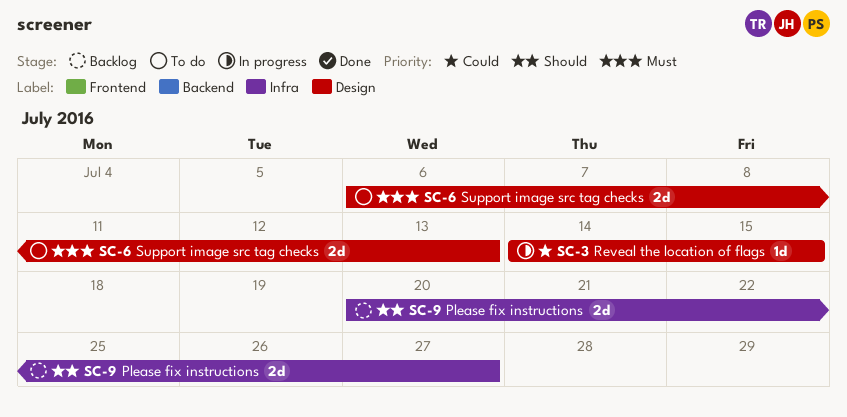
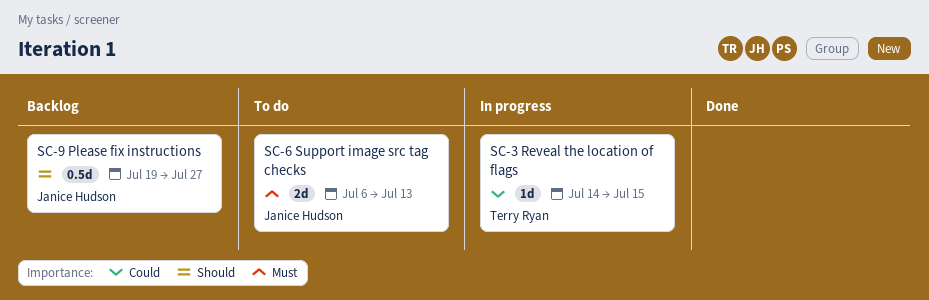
SC-9, estimate: 2d -> 0.5d
SC-9, start: Jul 20 -> Jul 19

